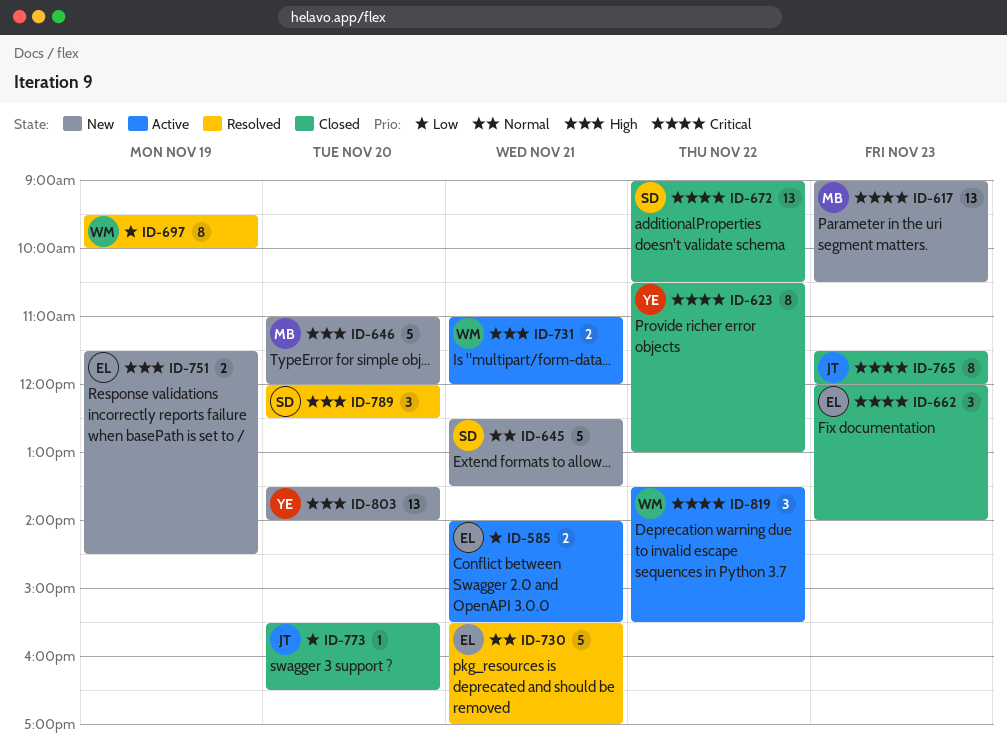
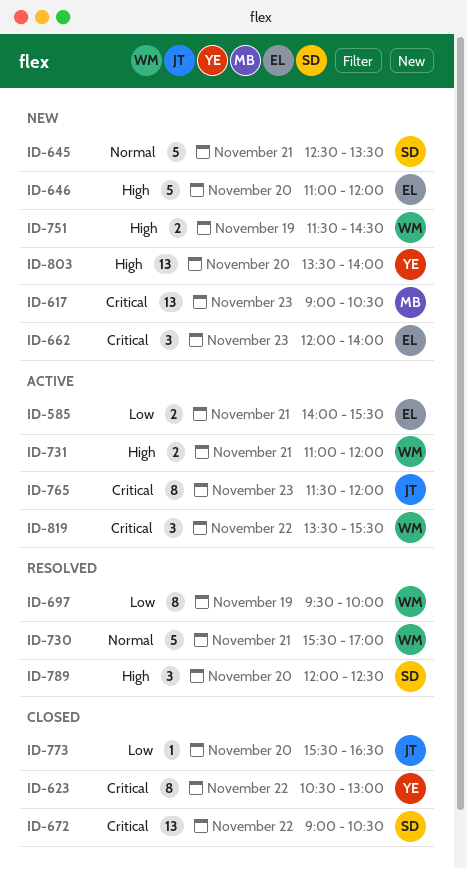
ID-646, owner: MB -> EL
ID-662, status: Closed -> New
ID-730, owner: EL -> WM
ID-751, owner: EL -> WM
ID-765, status: Closed -> Active

